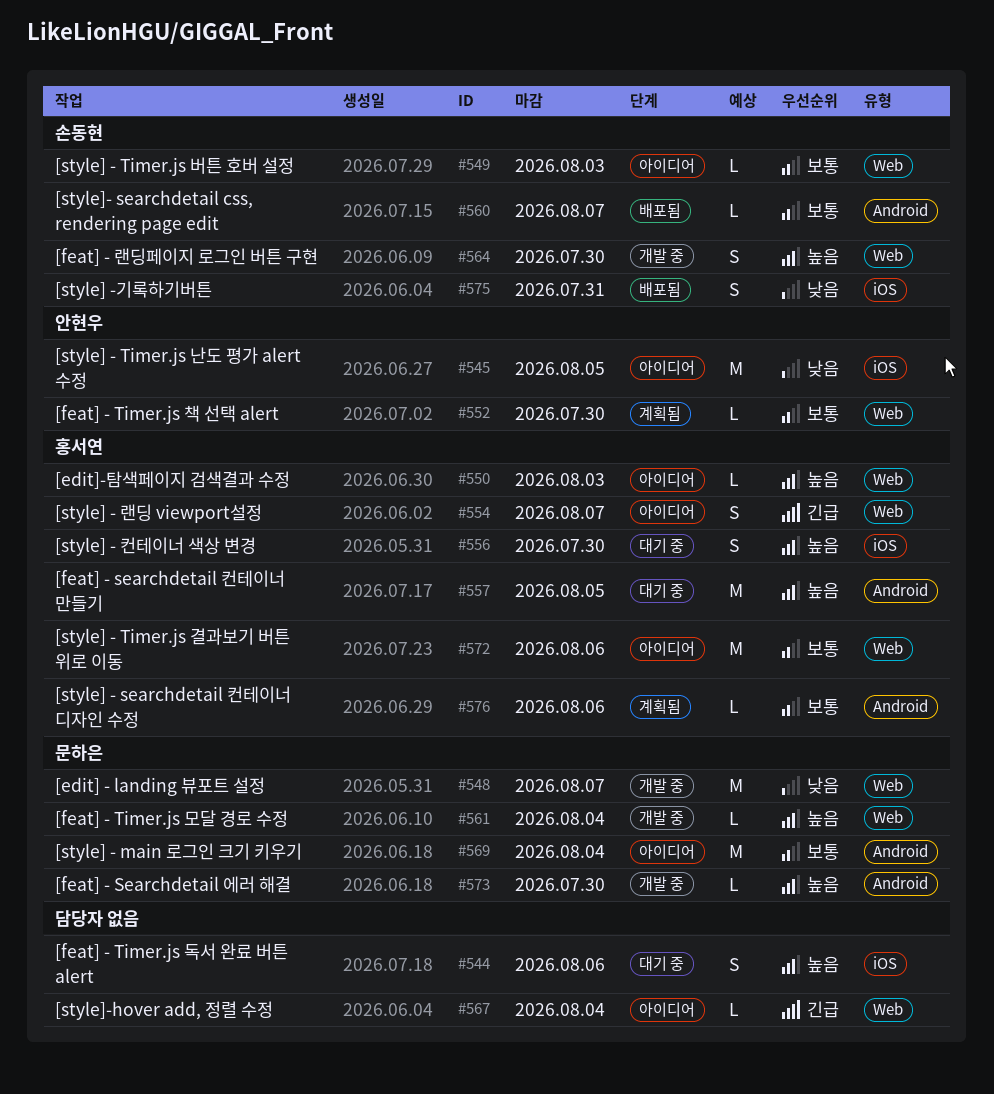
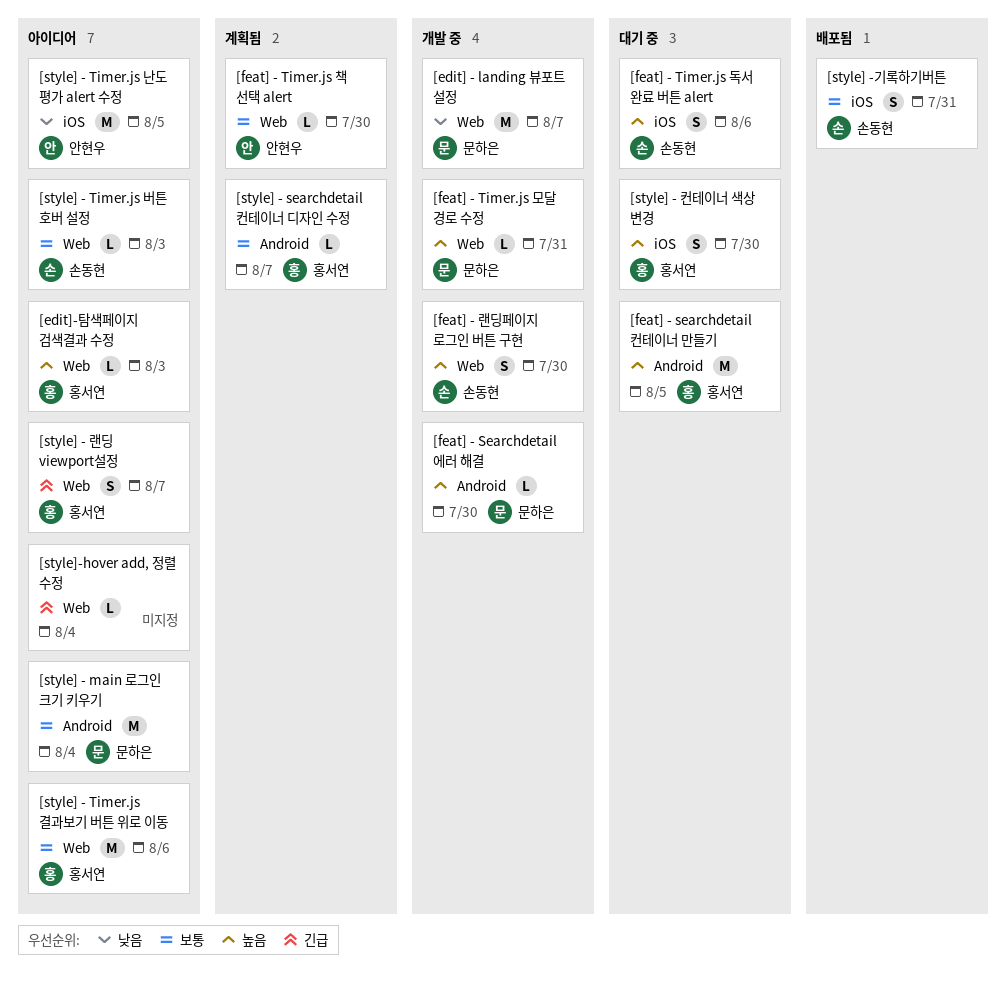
[feat] - Timer.js 독서 완료 버튼 alert, owner: none -> 손동현
[feat] - Timer.js 모달 경로 수정, due: Aug 4 -> Jul 31
[style] - searchdetail 컨테이너 디자인 수정, due: Aug 6 -> Aug 7
[style] -기록하기버튼, priority: 낮음 -> 보통
[style]- searchdetail css, rendering page edit: present -> none

